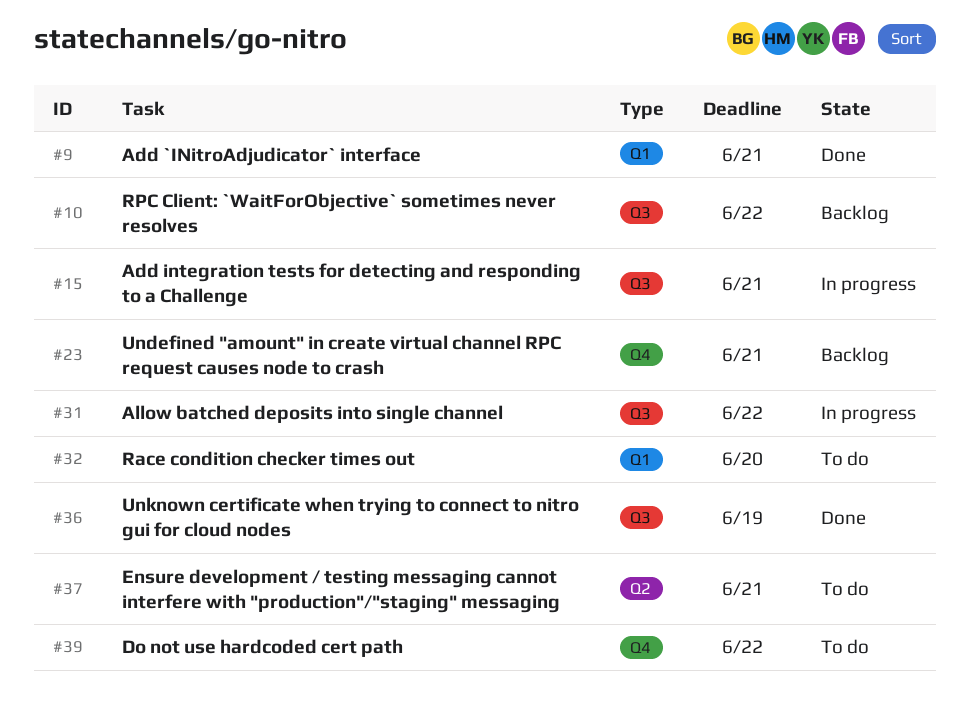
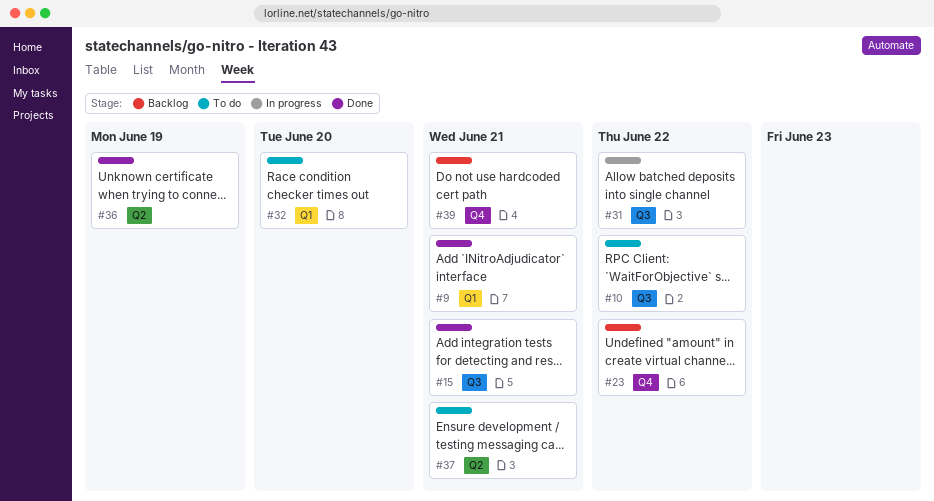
#10, status: Backlog -> To do
#15, status: In progress -> Done
#23, due: Jun 21 -> Jun 22
#36, label: Q3 -> Q2
#39, status: To do -> Backlog
#39, due: Jun 22 -> Jun 21

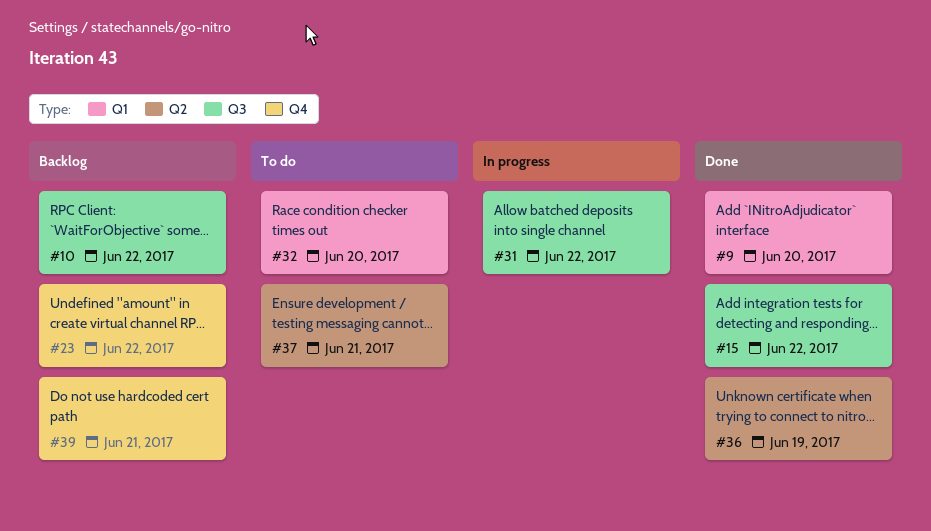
#9, due: Jun 21 -> Jun 20
#10, status: To do -> Backlog
#15, due: Jun 21 -> Jun 22

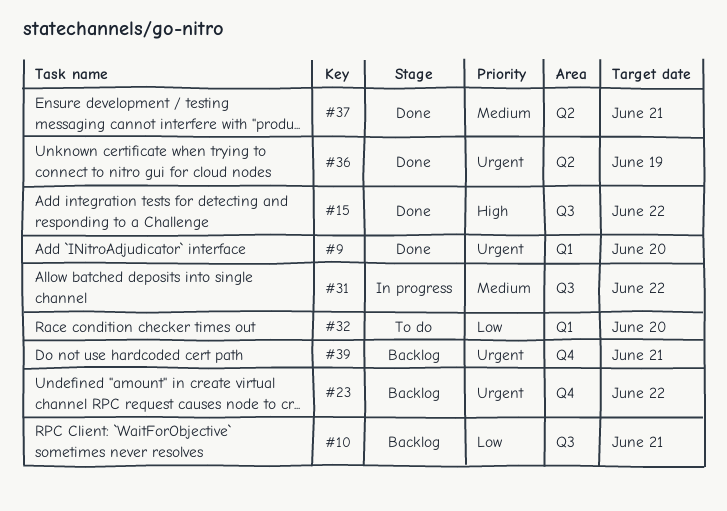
#10, due: Jun 22 -> Jun 21
#37, status: To do -> Done

